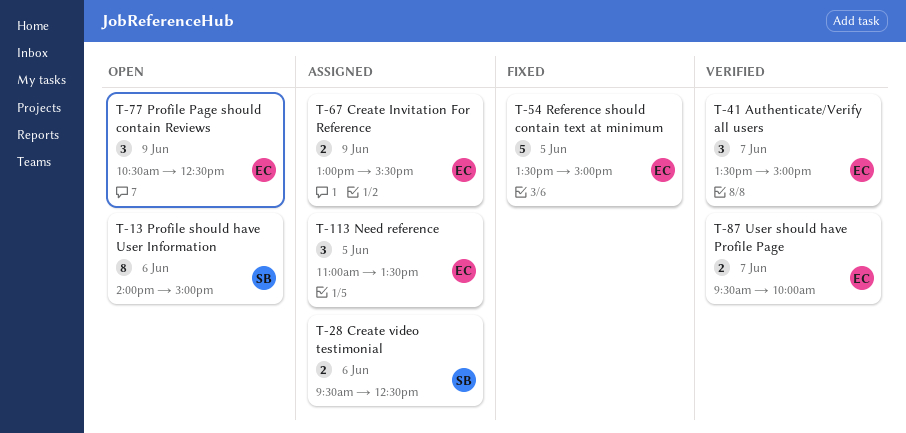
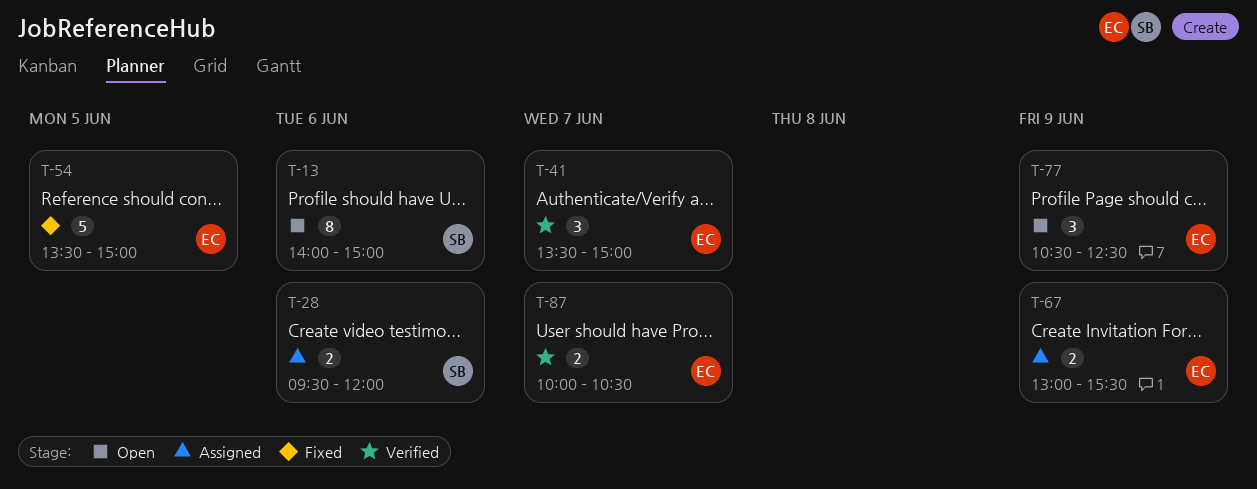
T-28, ends: 12:30 -> 12:00
T-87, begins: 09:30 -> 10:00
T-87, ends: 10:00 -> 10:30
T-113: present -> none

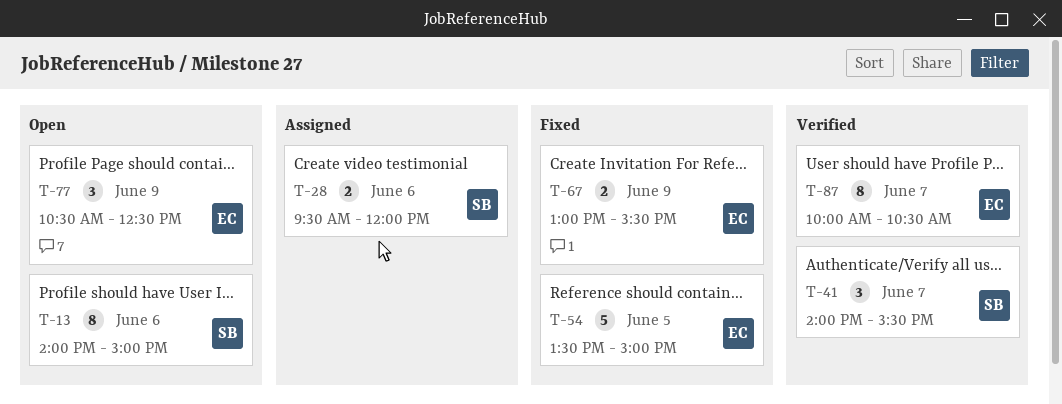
T-41, owner: EC -> SB
T-41, begins: 13:30 -> 14:00
T-41, ends: 15:00 -> 15:30
T-67, status: Assigned -> Fixed
T-87, estimate: 2 -> 8

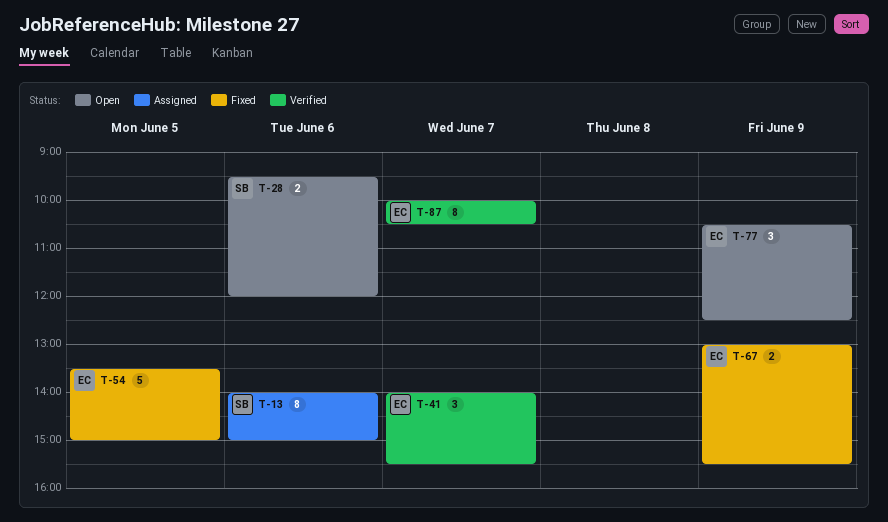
T-13, status: Open -> Assigned
T-28, status: Assigned -> Open
T-41, owner: SB -> EC

